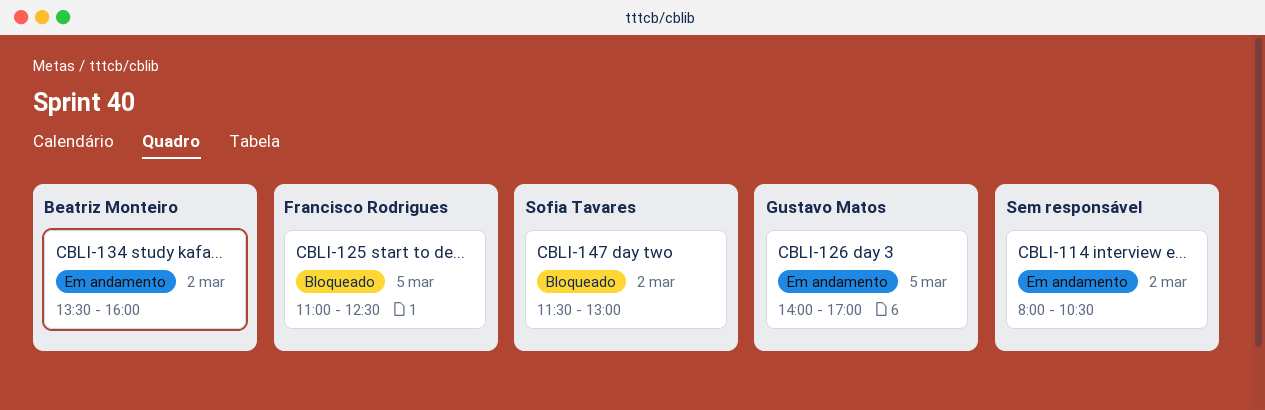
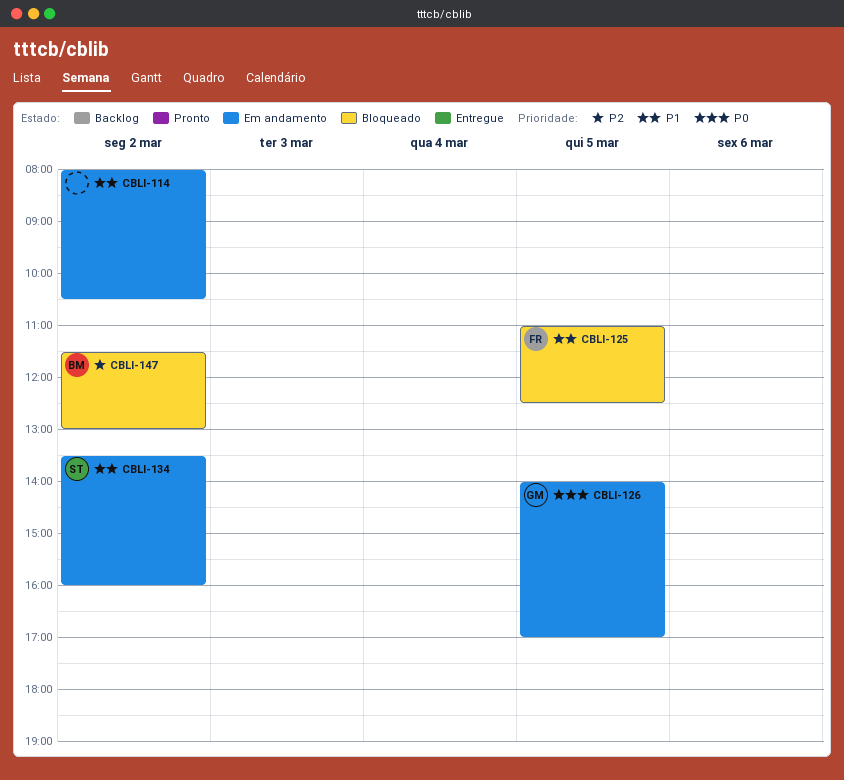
CBLI-134, owner: Beatriz Monteiro -> Sofia Tavares
CBLI-147, owner: Sofia Tavares -> Beatriz Monteiro

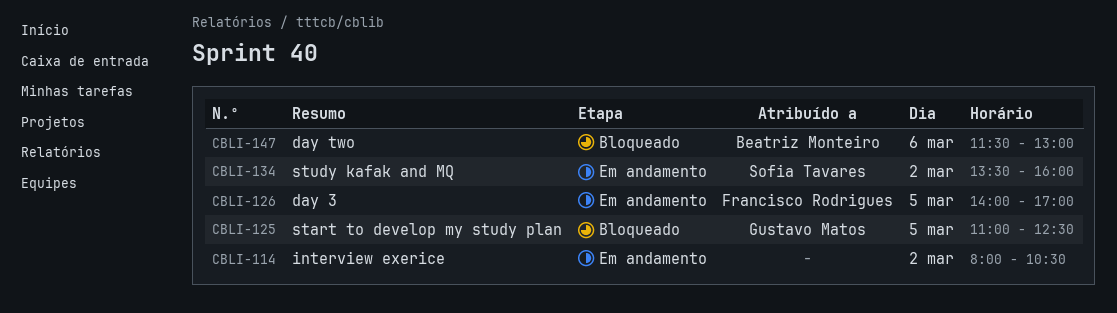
CBLI-125, owner: Francisco Rodrigues -> Gustavo Matos
CBLI-126, owner: Gustavo Matos -> Francisco Rodrigues
CBLI-147, day: Mar 2 -> Mar 6

